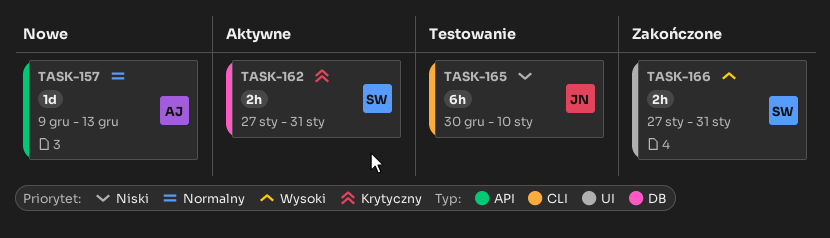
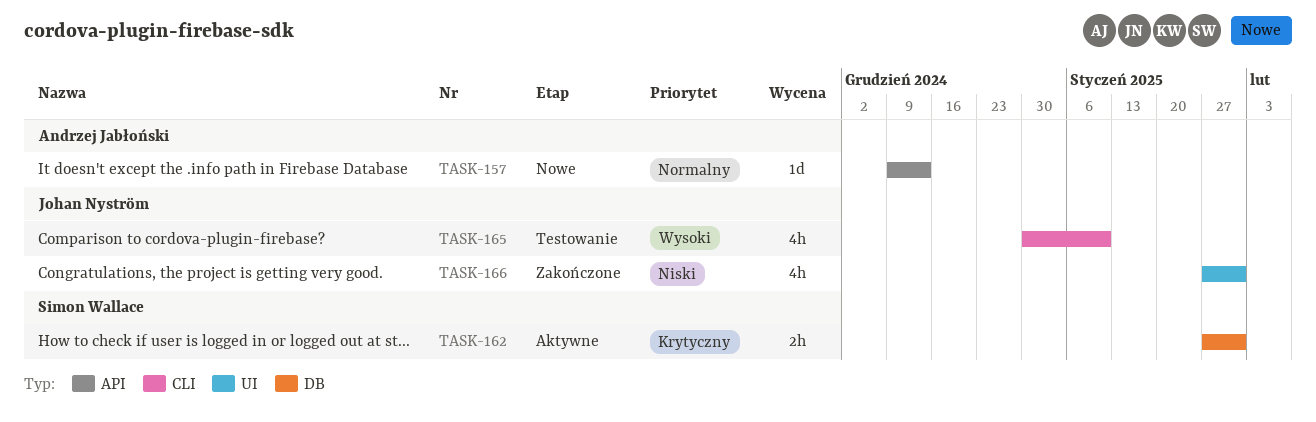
TASK-165, priority: Niski -> Wysoki
TASK-165, estimate: 6h -> 4h
TASK-166, owner: Simon Wallace -> Johan Nyström
TASK-166, priority: Wysoki -> Niski
TASK-166, estimate: 2h -> 4h

